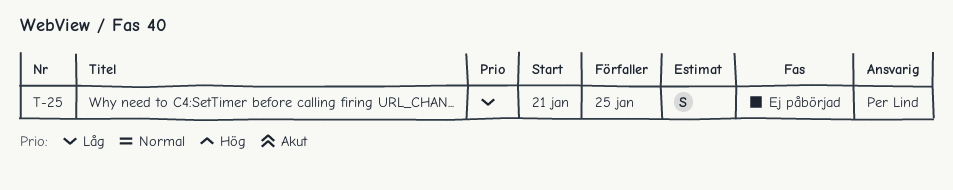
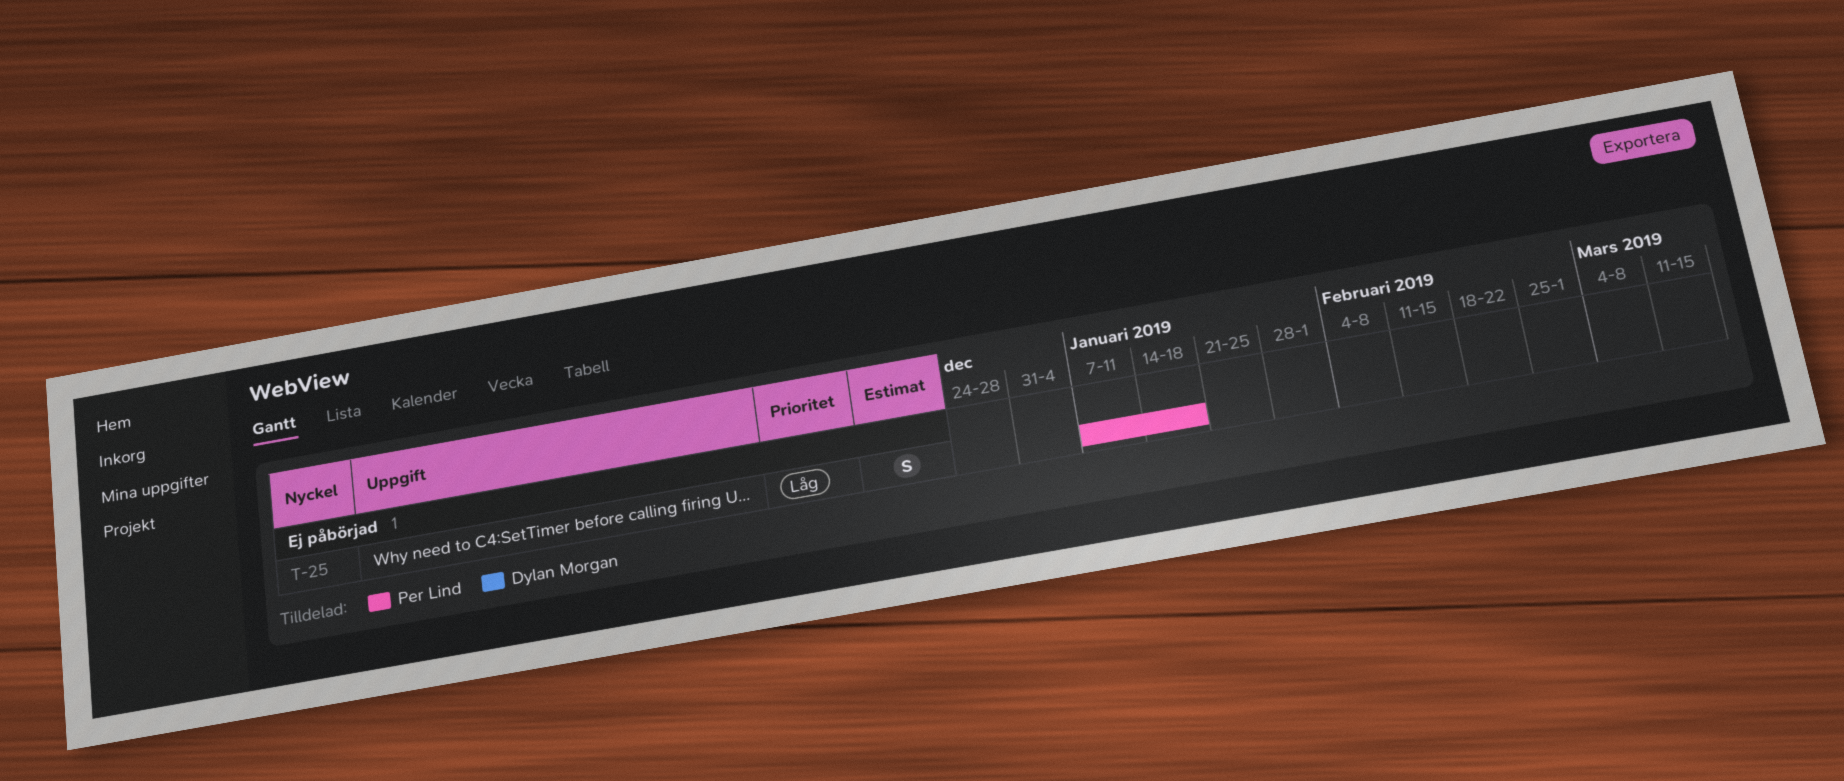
T-25, start: Jan 21 -> Jan 7
T-25, due: Jan 25 -> Jan 18

